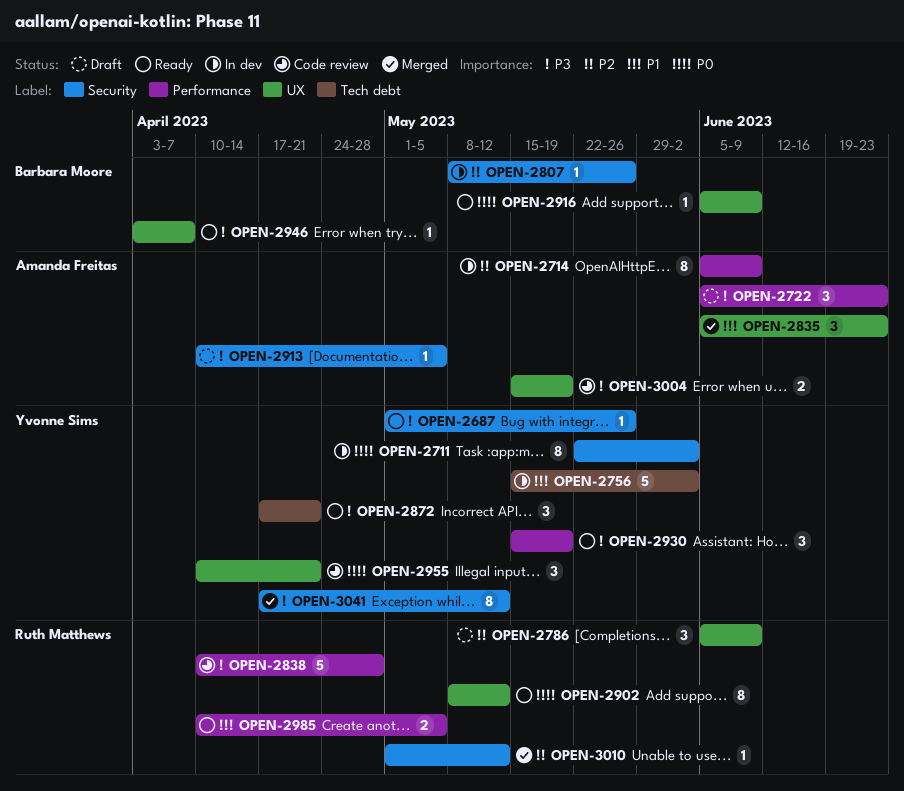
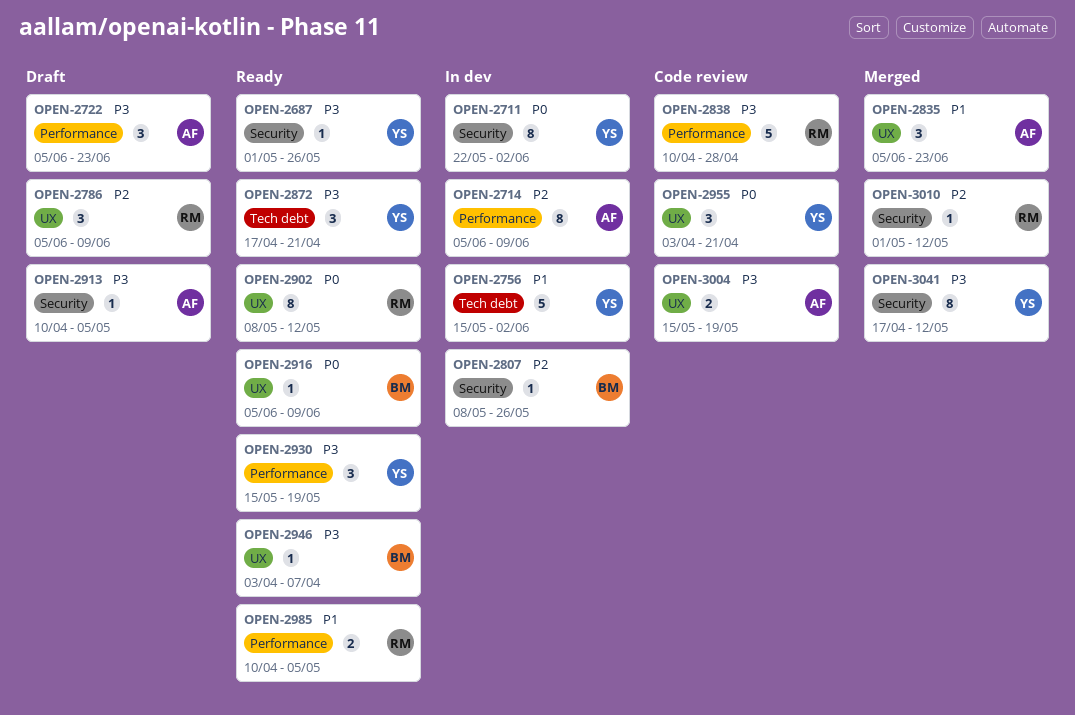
OPEN-2955, start: Apr 10 -> Apr 3

